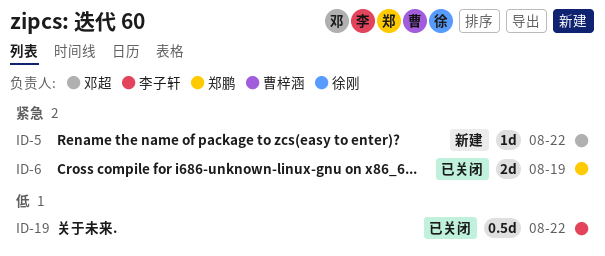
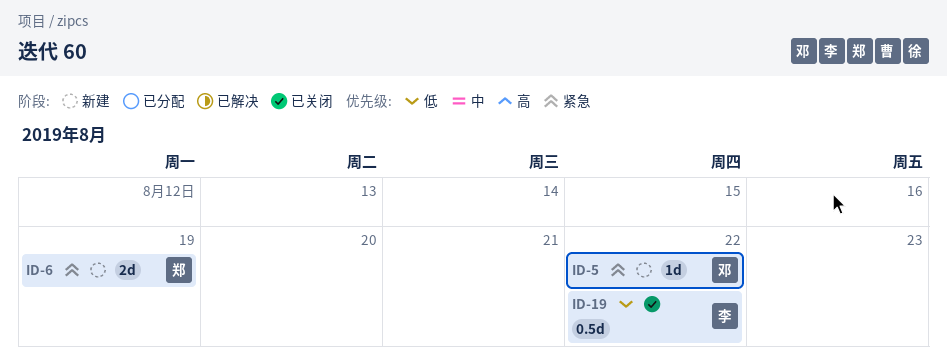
ID-6, status: 已关闭 -> 新建

